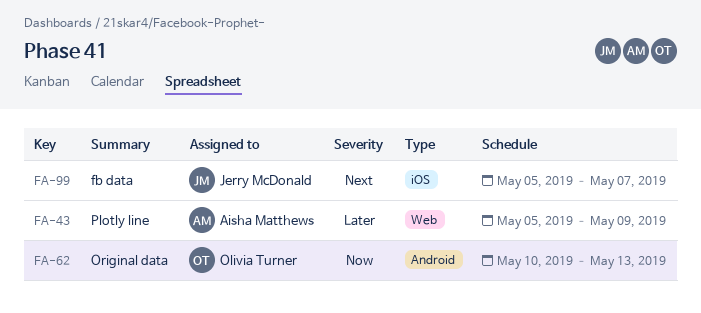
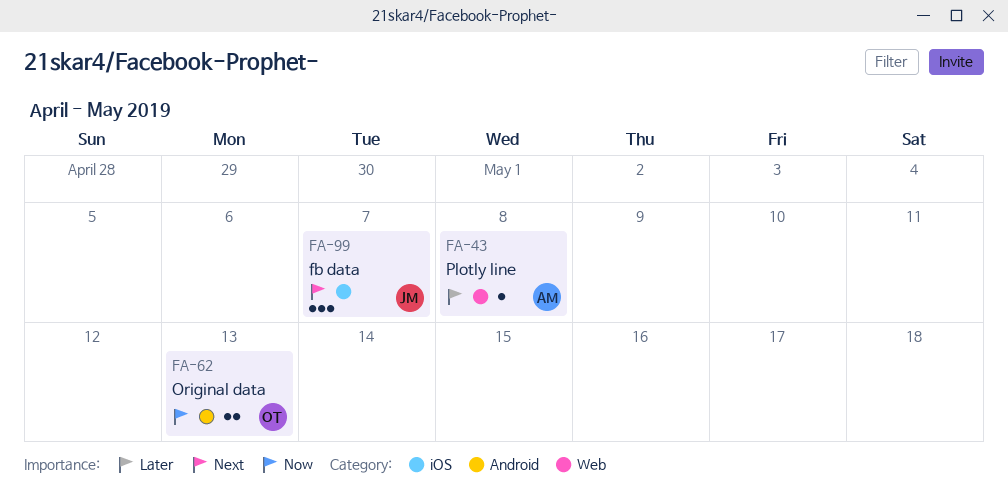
FA-43, due: May 9 -> May 8

